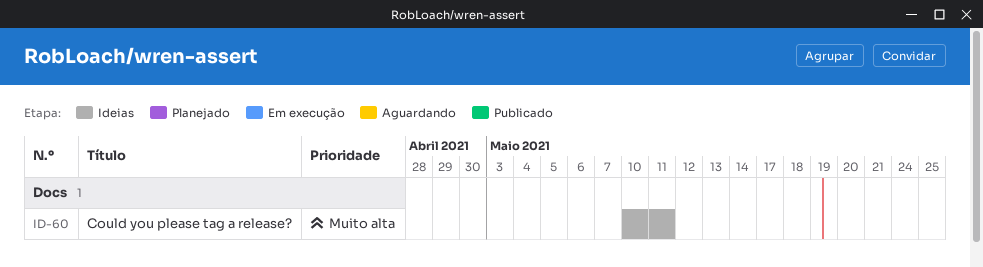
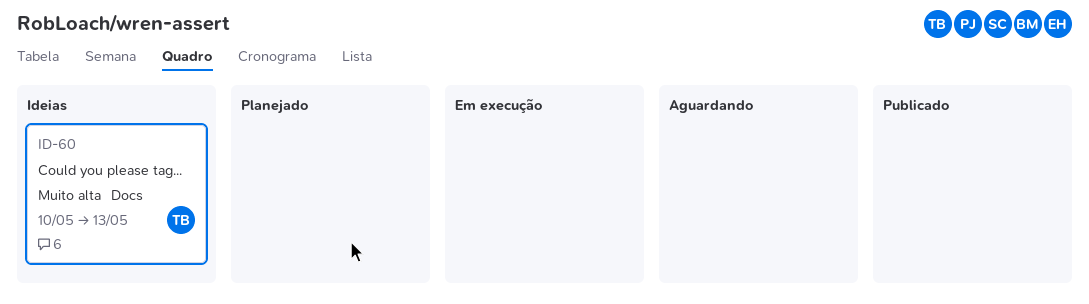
ID-60, due: May 11 -> May 13

